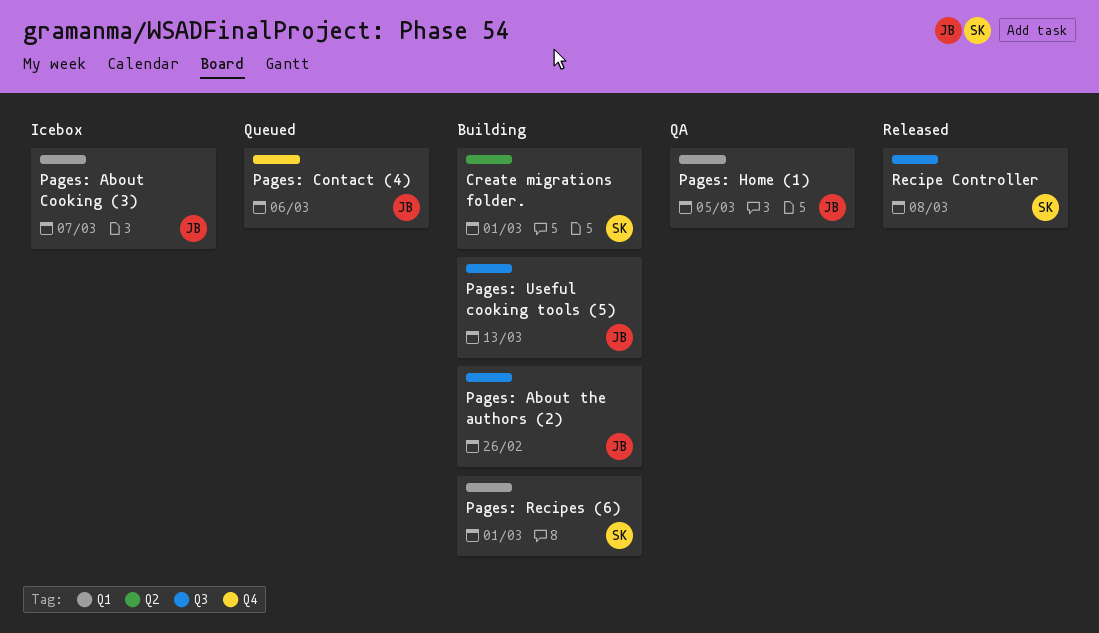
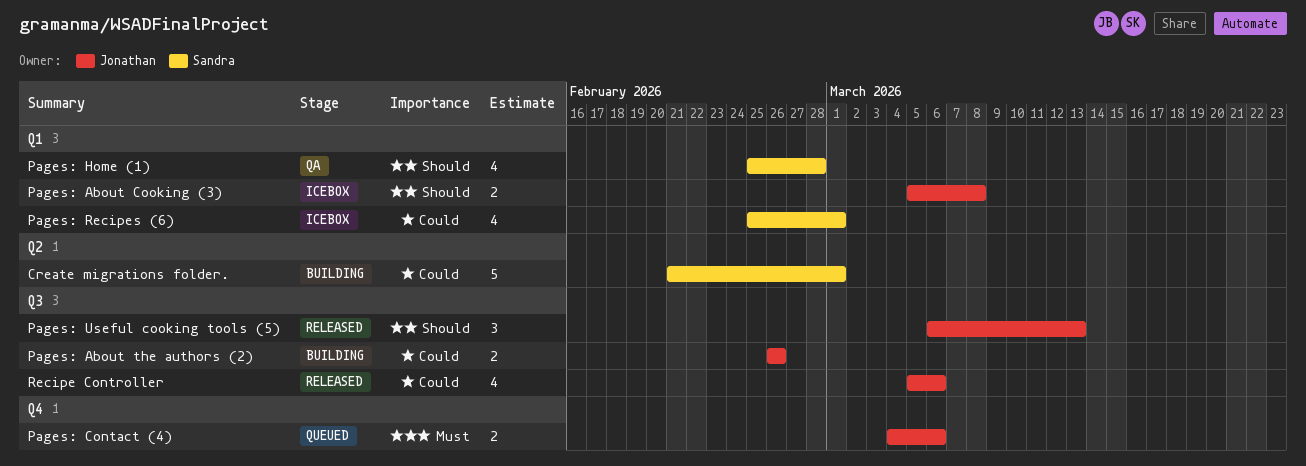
Pages: About Cooking (3), due: Mar 7 -> Mar 8
Pages: Home (1), owner: Jonathan -> Sandra
Pages: Home (1), due: Mar 5 -> Feb 28
Pages: Recipes (6), status: Building -> Icebox
Pages: Useful cooking tools (5), status: Building -> Released
Recipe Controller, owner: Sandra -> Jonathan
Recipe Controller, due: Mar 8 -> Mar 6

